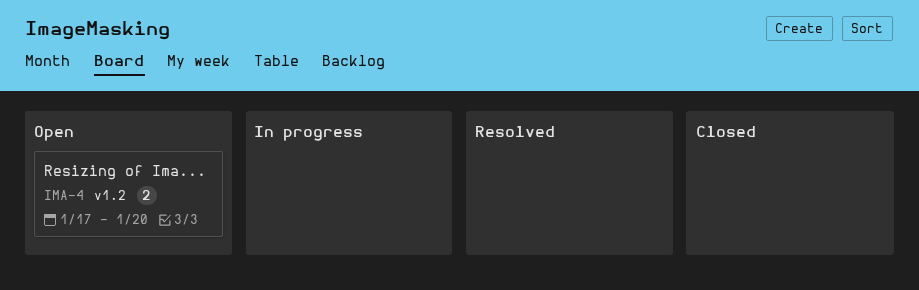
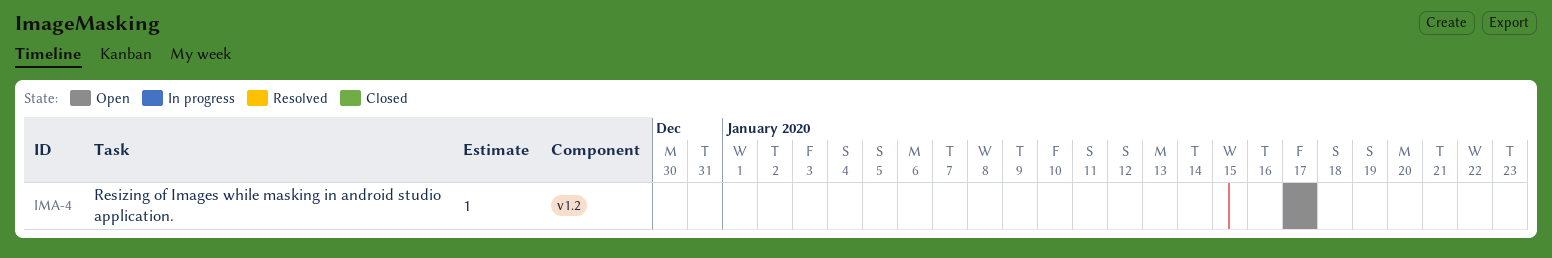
IMA-4, estimate: 2 -> 1
IMA-4, due: Jan 20 -> Jan 17

